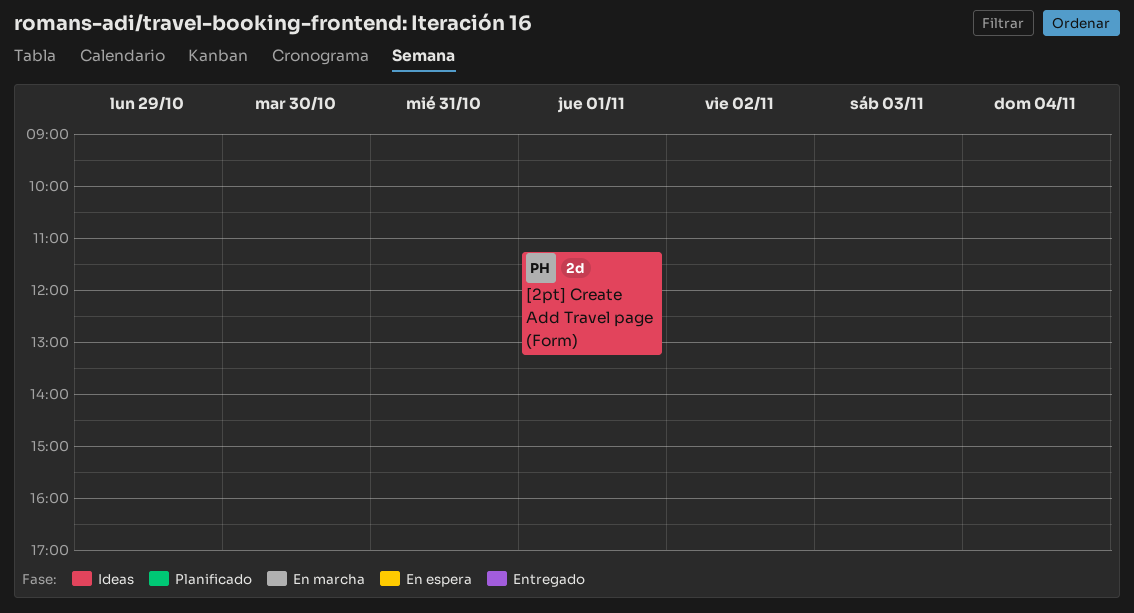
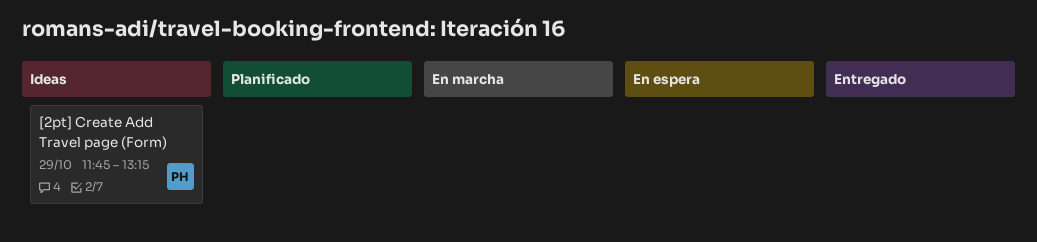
[2pt] Create Add Travel page (Form), day: Nov 1 -> Oct 29
[2pt] Create Add Travel page (Form), begins: 11:15 -> 11:45

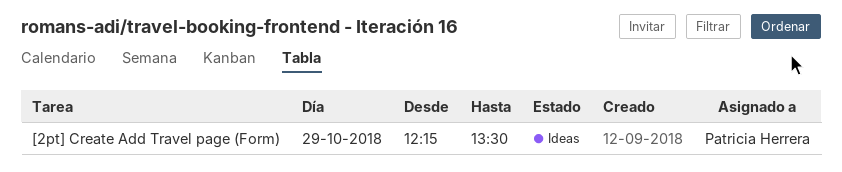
[2pt] Create Add Travel page (Form), begins: 11:45 -> 12:15
[2pt] Create Add Travel page (Form), ends: 13:15 -> 13:30

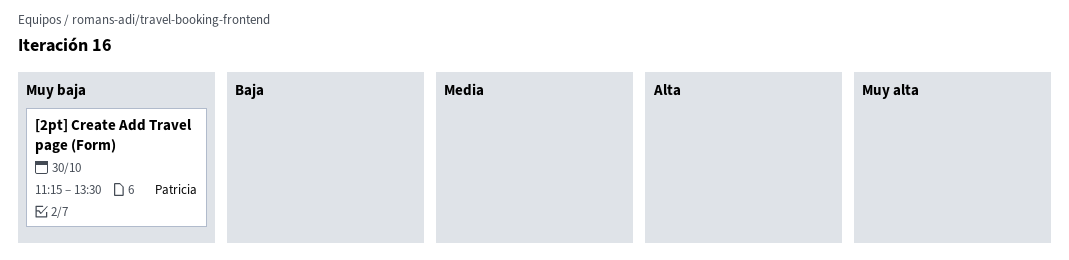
[2pt] Create Add Travel page (Form), day: Oct 29 -> Oct 30
[2pt] Create Add Travel page (Form), begins: 12:15 -> 11:15

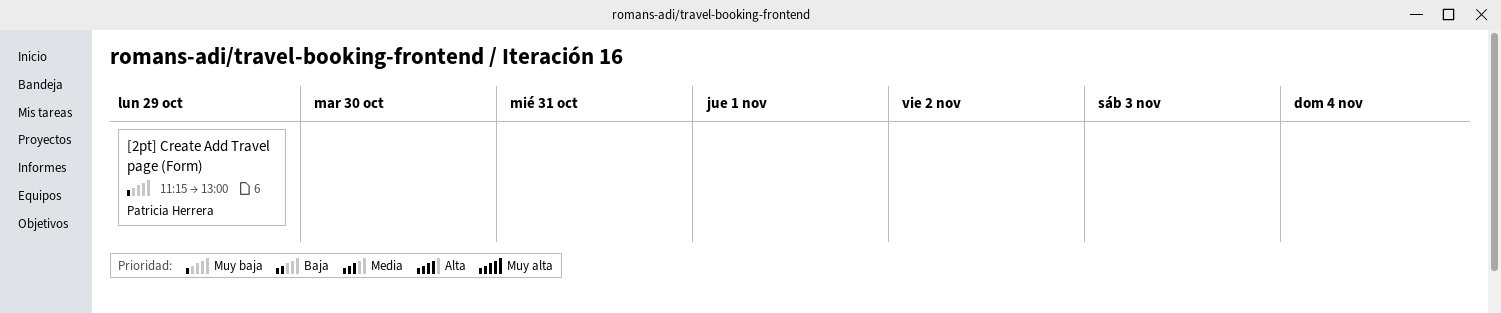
[2pt] Create Add Travel page (Form), day: Oct 30 -> Oct 29
[2pt] Create Add Travel page (Form), ends: 13:30 -> 13:00

